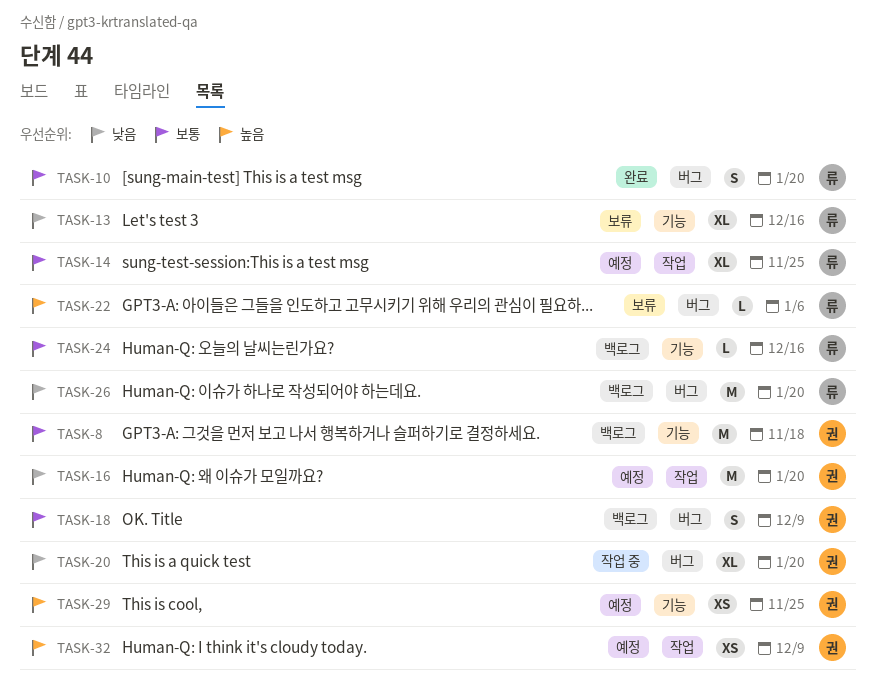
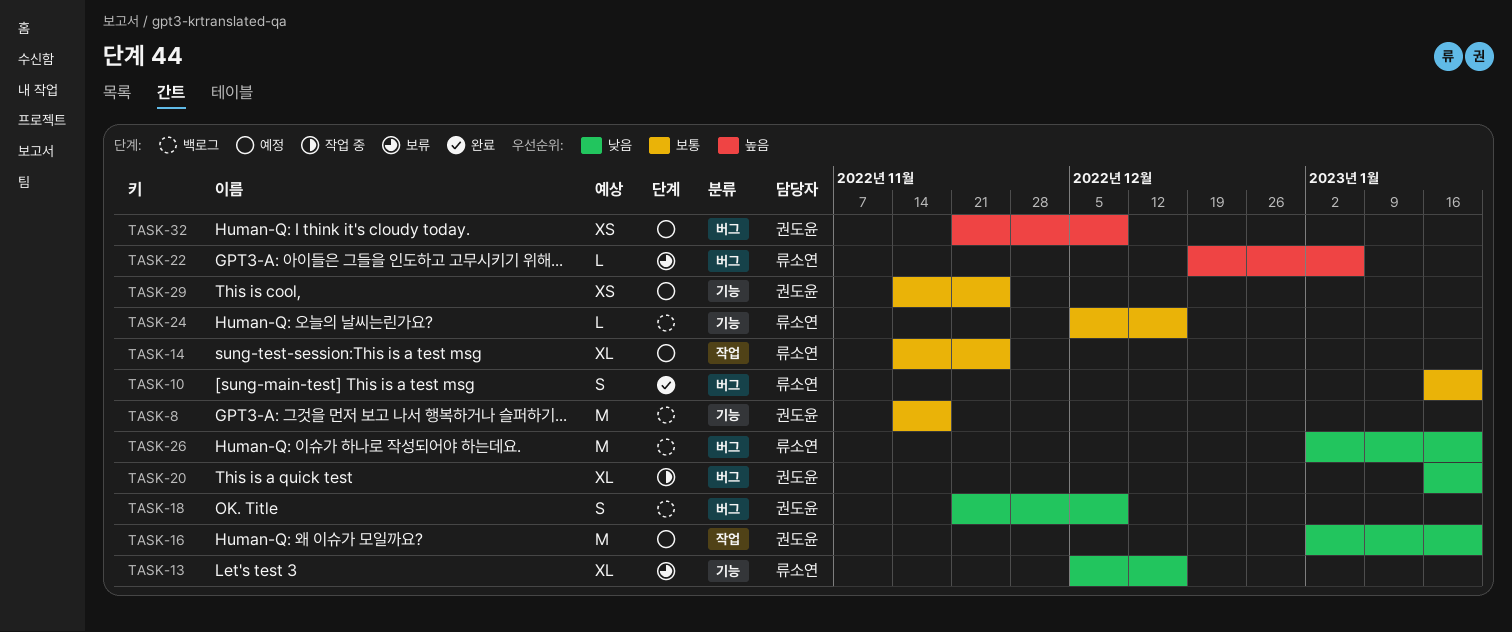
TASK-18, priority: 보통 -> 낮음
TASK-29, priority: 높음 -> 보통
TASK-32, label: 작업 -> 버그

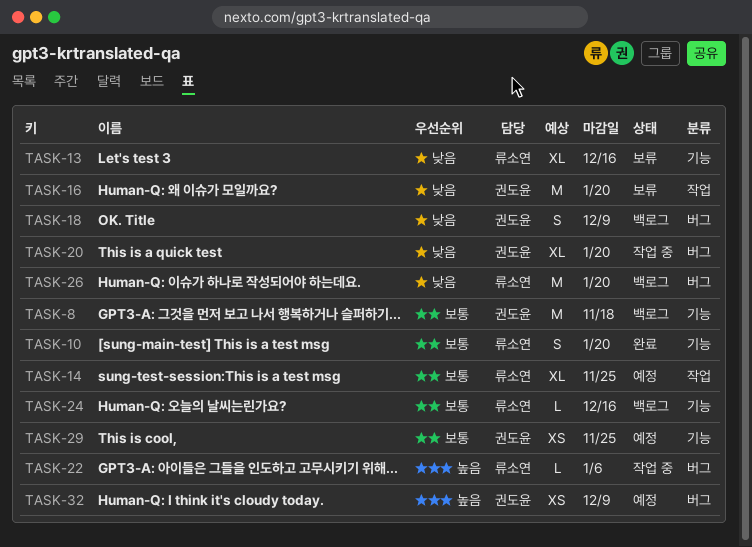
TASK-10, label: 버그 -> 기능
TASK-16, status: 예정 -> 보류
TASK-22, status: 보류 -> 작업 중

